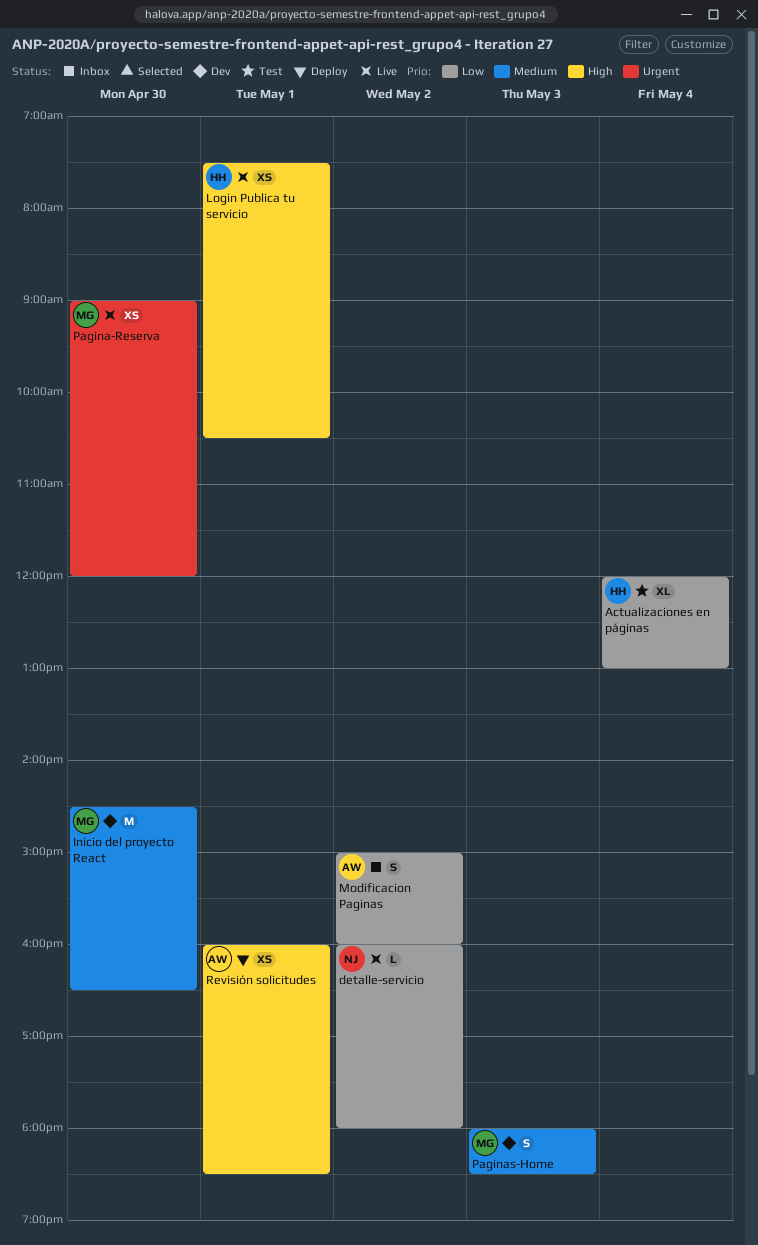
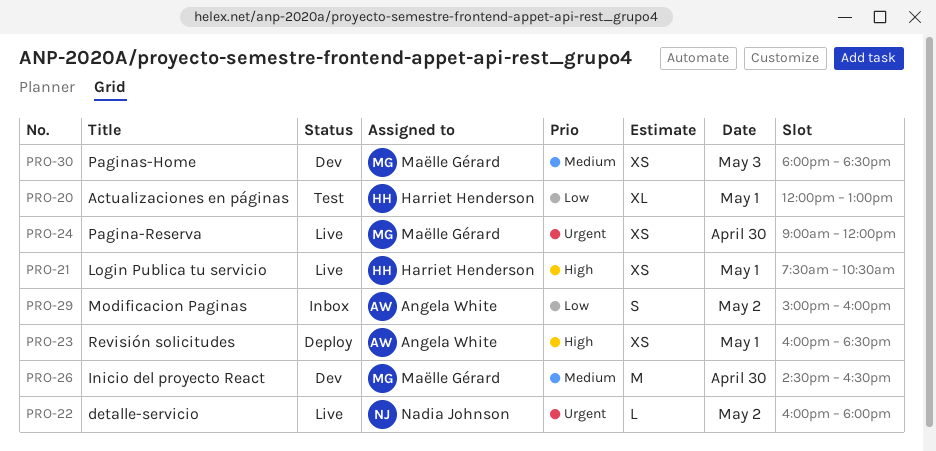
Actualizaciones en páginas, day: May 4 -> May 1
detalle-servicio, priority: Low -> Urgent
Paginas-Home, estimate: S -> XS

